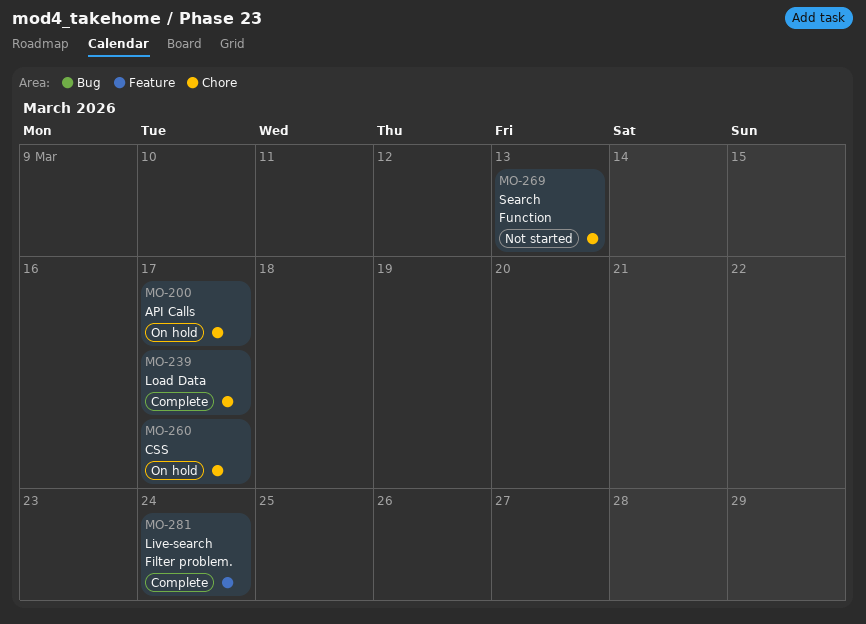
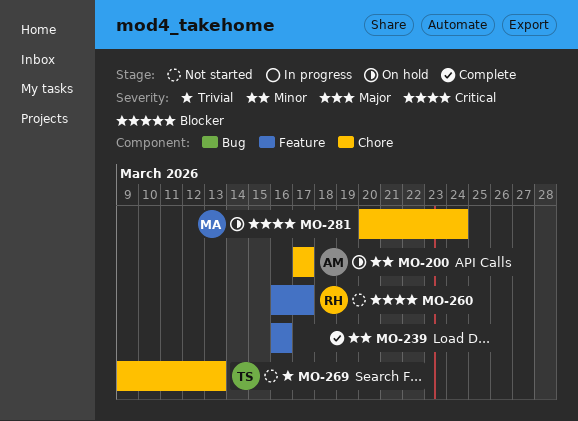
MO-239, label: Chore -> Feature
MO-239, due: Mar 17 -> Mar 16
MO-260, status: On hold -> Not started
MO-260, label: Chore -> Feature
MO-281, status: Complete -> On hold
MO-281, label: Feature -> Chore

